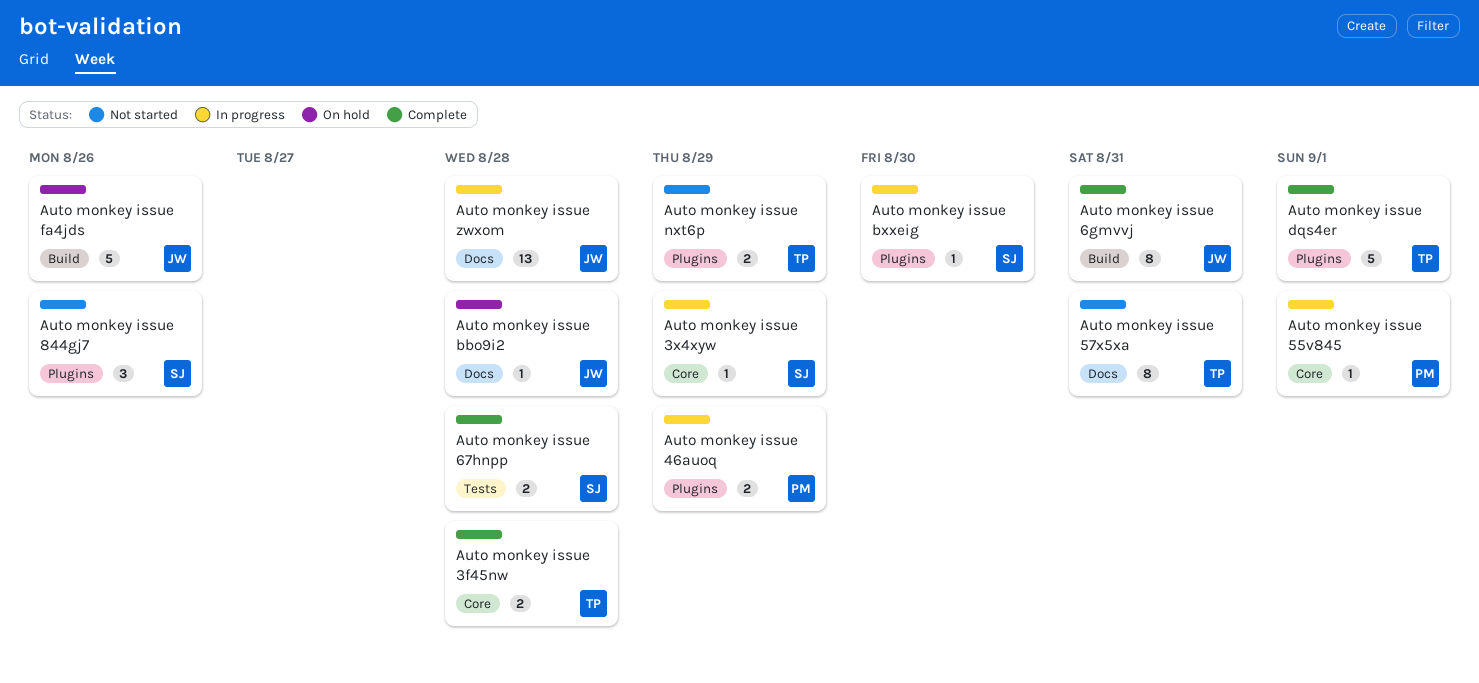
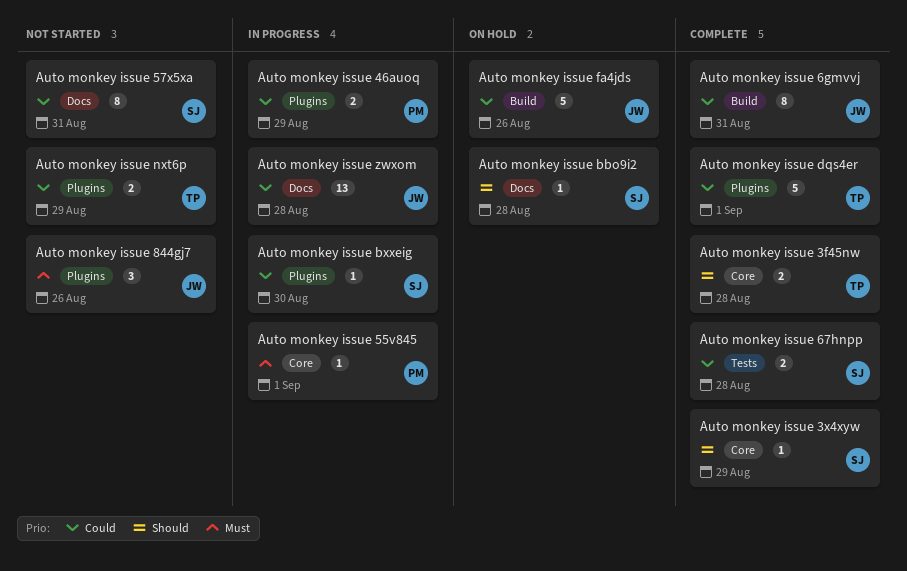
Auto monkey issue 3x4xyw, status: In progress -> Complete
Auto monkey issue 57x5xa, owner: TP -> SJ
Auto monkey issue 844gj7, owner: SJ -> JW
Auto monkey issue bbo9i2, owner: JW -> SJ

